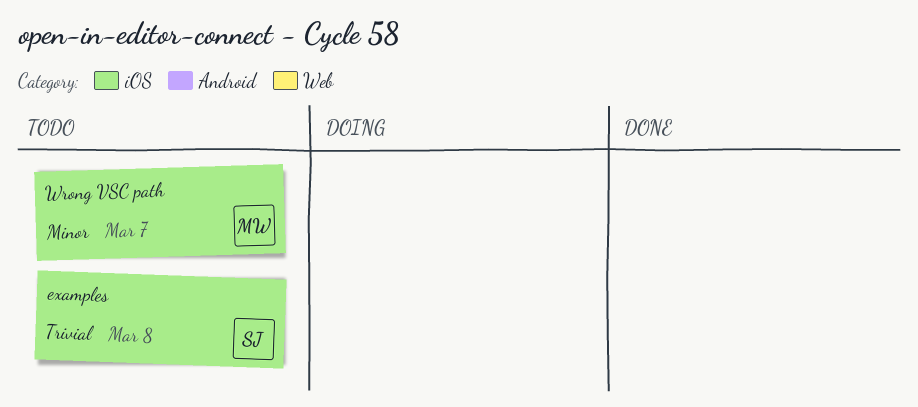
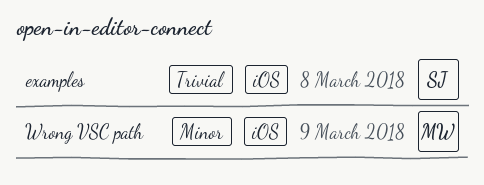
Wrong VSC path, due: Mar 7 -> Mar 9

